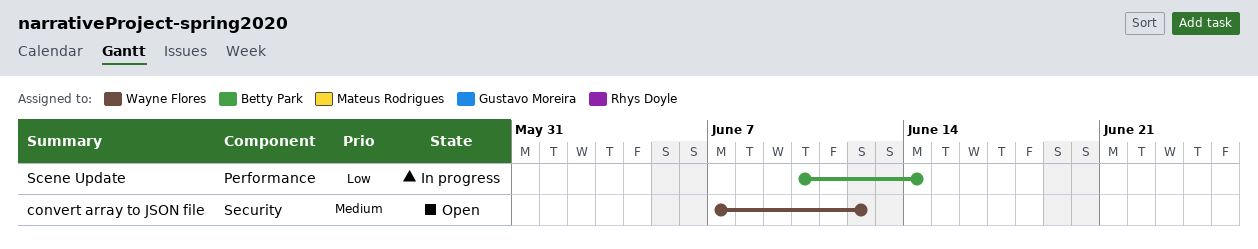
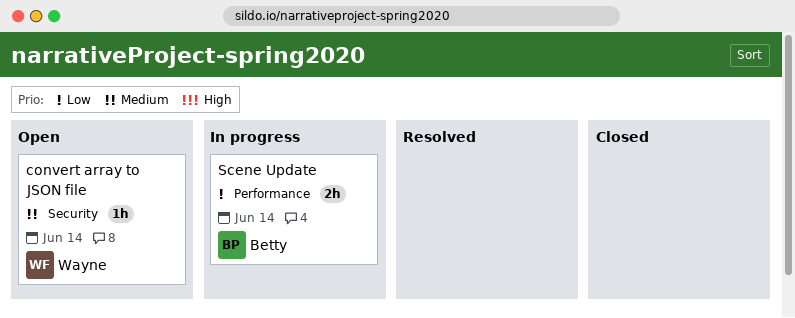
convert array to JSON file, due: Jun 12 -> Jun 14

